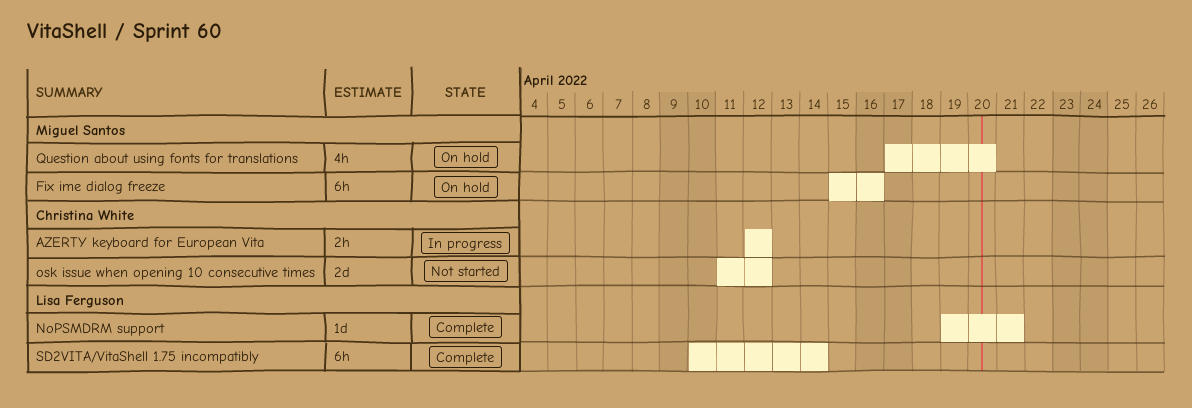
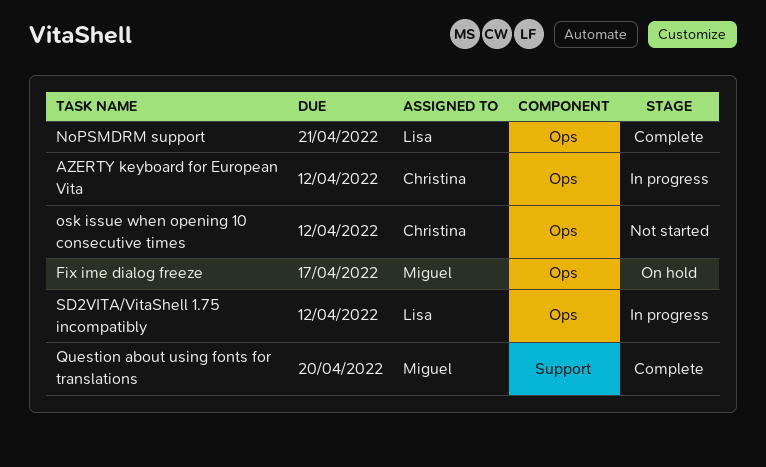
Fix ime dialog freeze, due: Apr 16 -> Apr 17
Question about using fonts for translations, status: On hold -> Complete
SD2VITA/VitaShell 1.75 incompatibly, status: Complete -> In progress
SD2VITA/VitaShell 1.75 incompatibly, due: Apr 14 -> Apr 12

